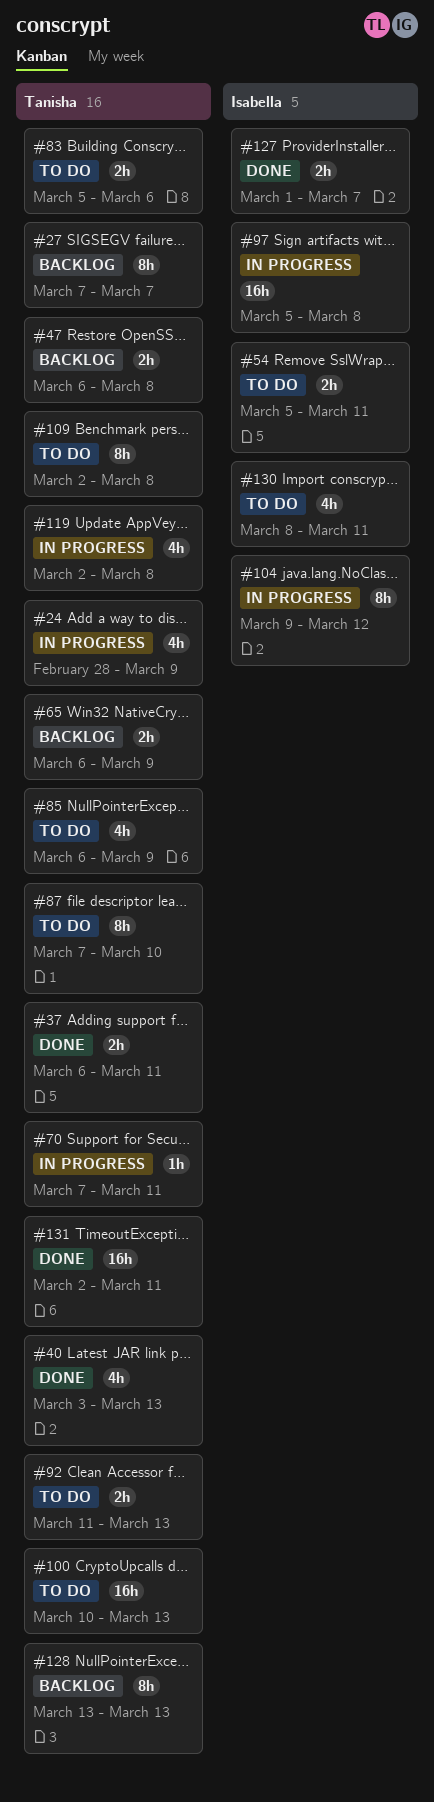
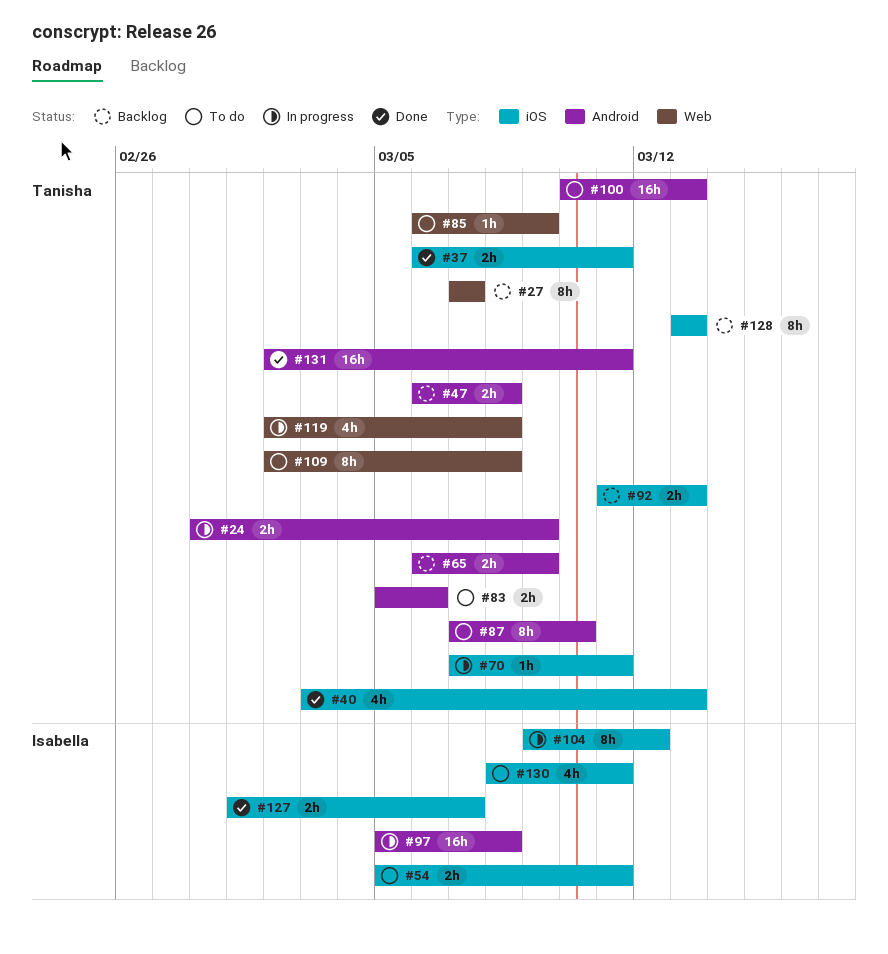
#24, estimate: 4h -> 2h
#85, estimate: 4h -> 1h
#92, status: To do -> Backlog

